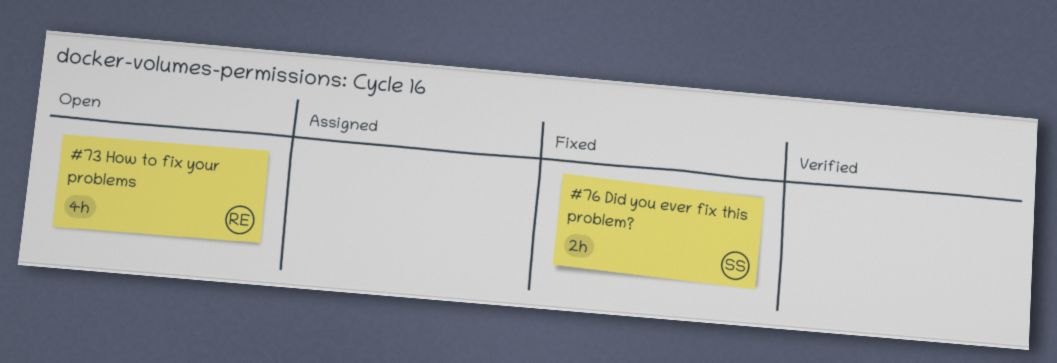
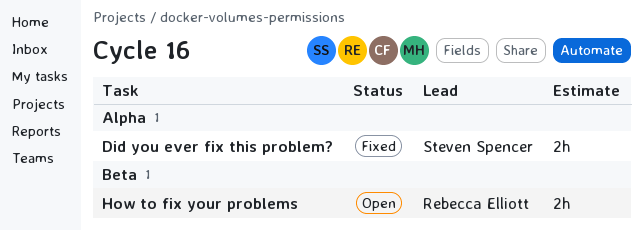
How to fix your problems, estimate: 4h -> 2h

